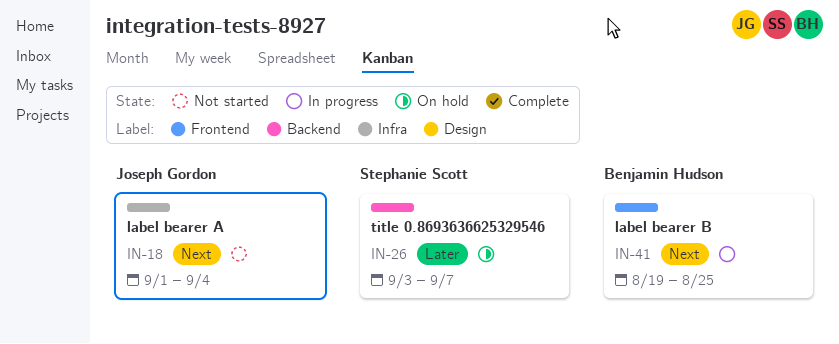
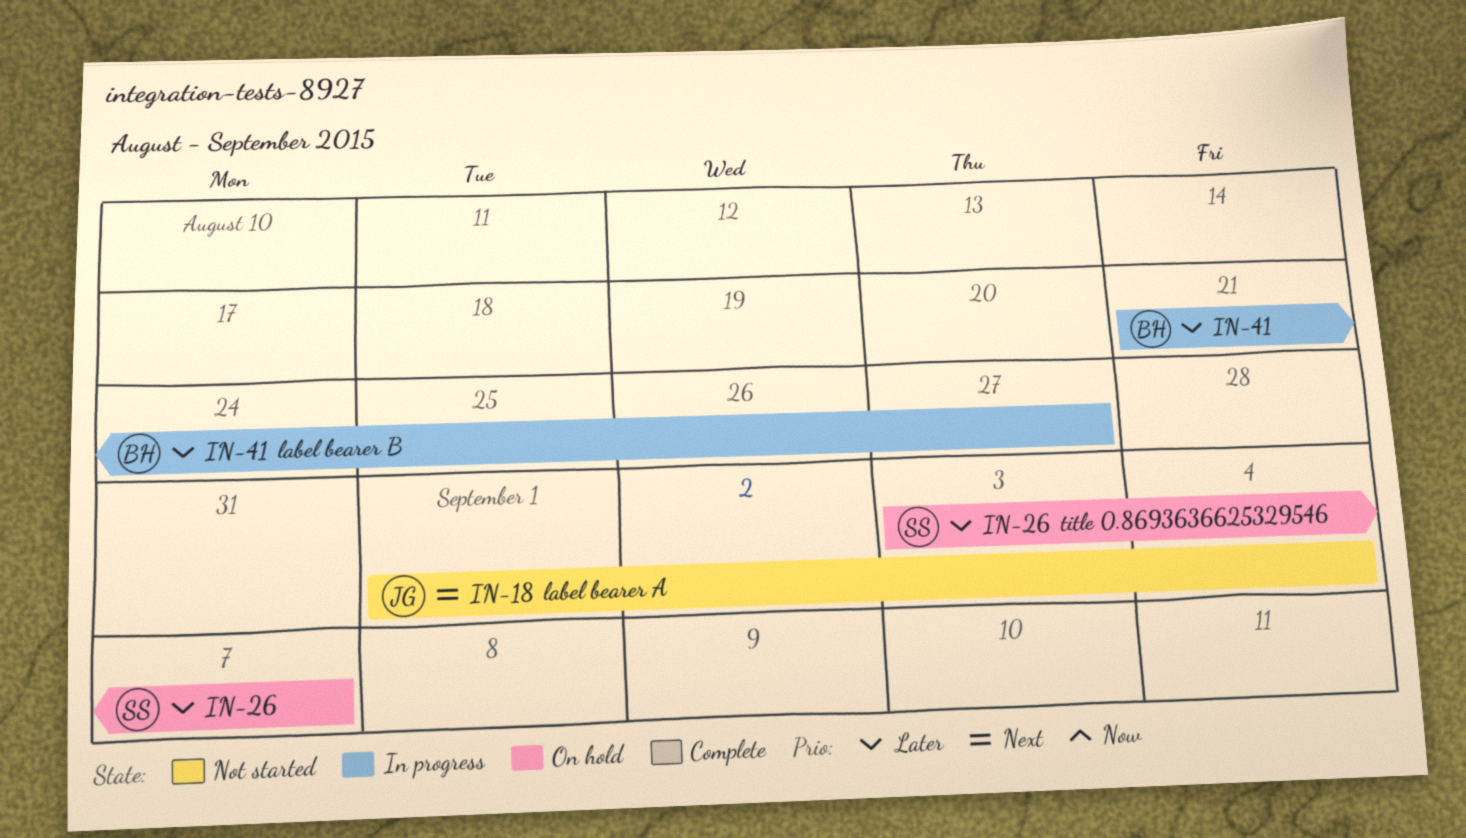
IN-41, priority: Next -> Later
IN-41, start: Aug 19 -> Aug 21
IN-41, due: Aug 25 -> Aug 27

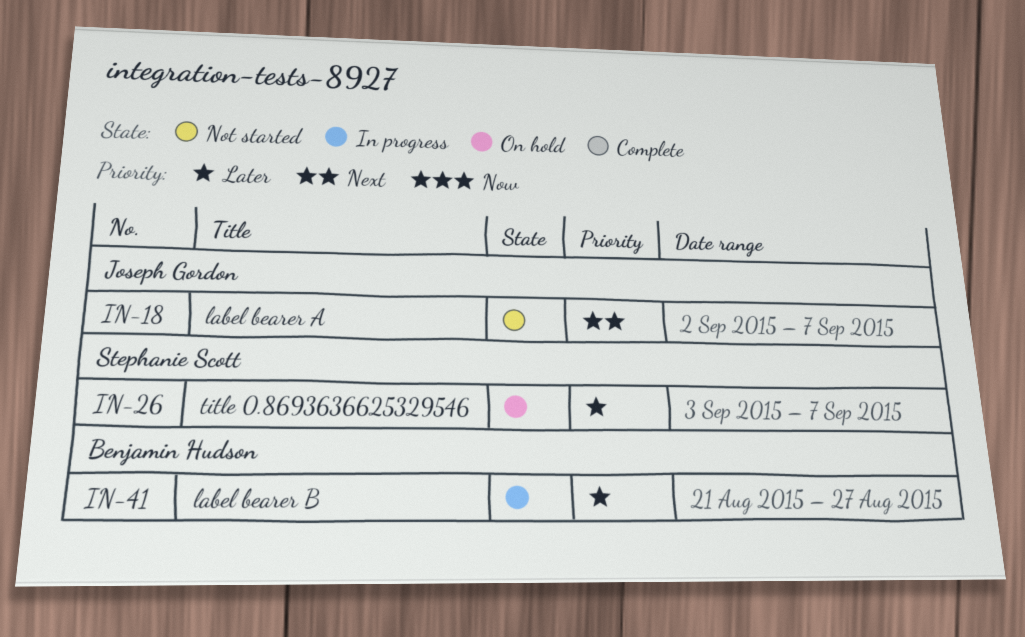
IN-18, start: Sep 1 -> Sep 2
IN-18, due: Sep 4 -> Sep 7

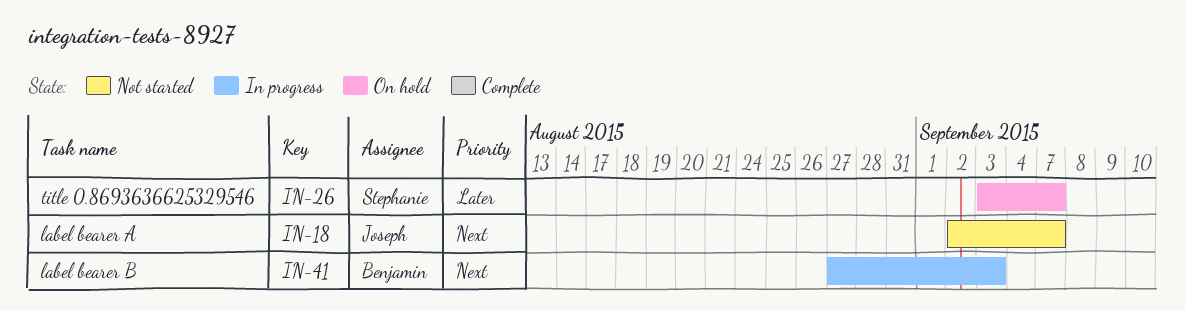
IN-41, priority: Later -> Next
IN-41, start: Aug 21 -> Aug 27
IN-41, due: Aug 27 -> Sep 3

